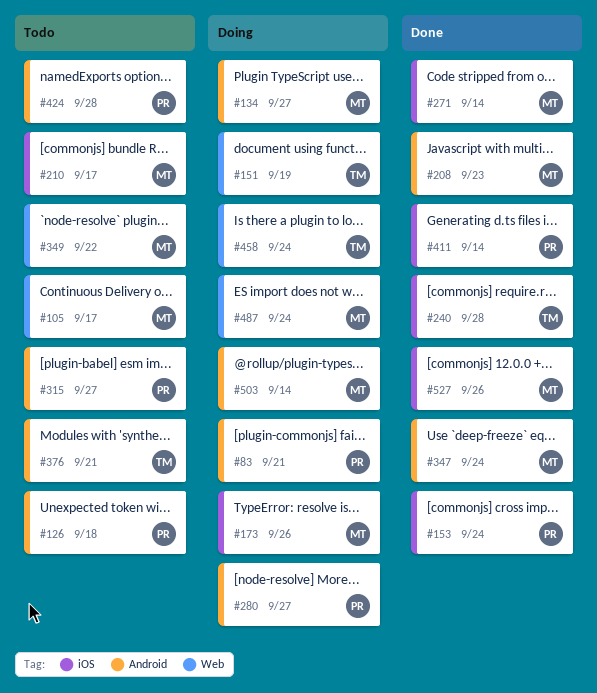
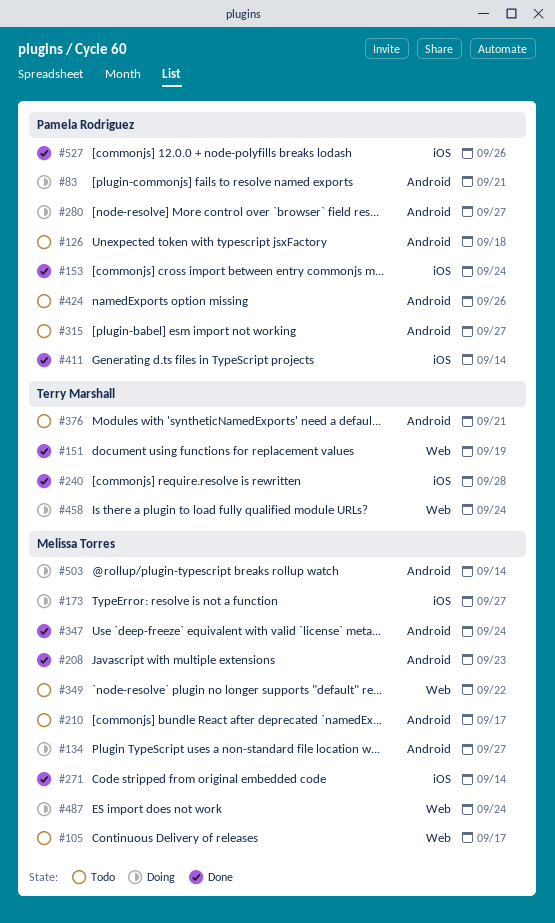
#151, status: Doing -> Done
#173, due: Sep 26 -> Sep 27
#210, label: iOS -> Android
#424, due: Sep 28 -> Sep 26
#527, owner: Melissa Torres -> Pamela Rodriguez

